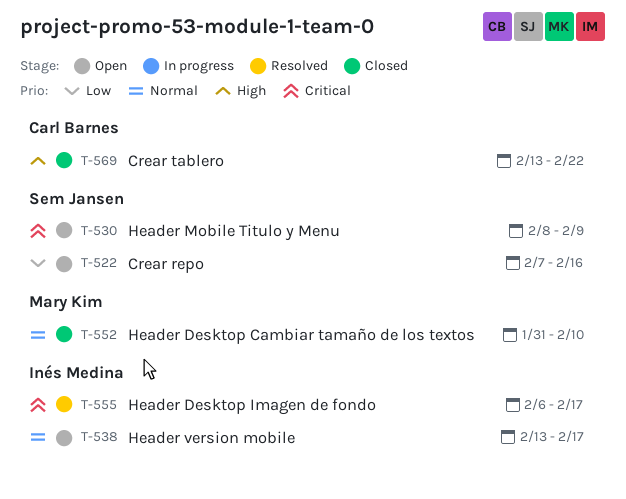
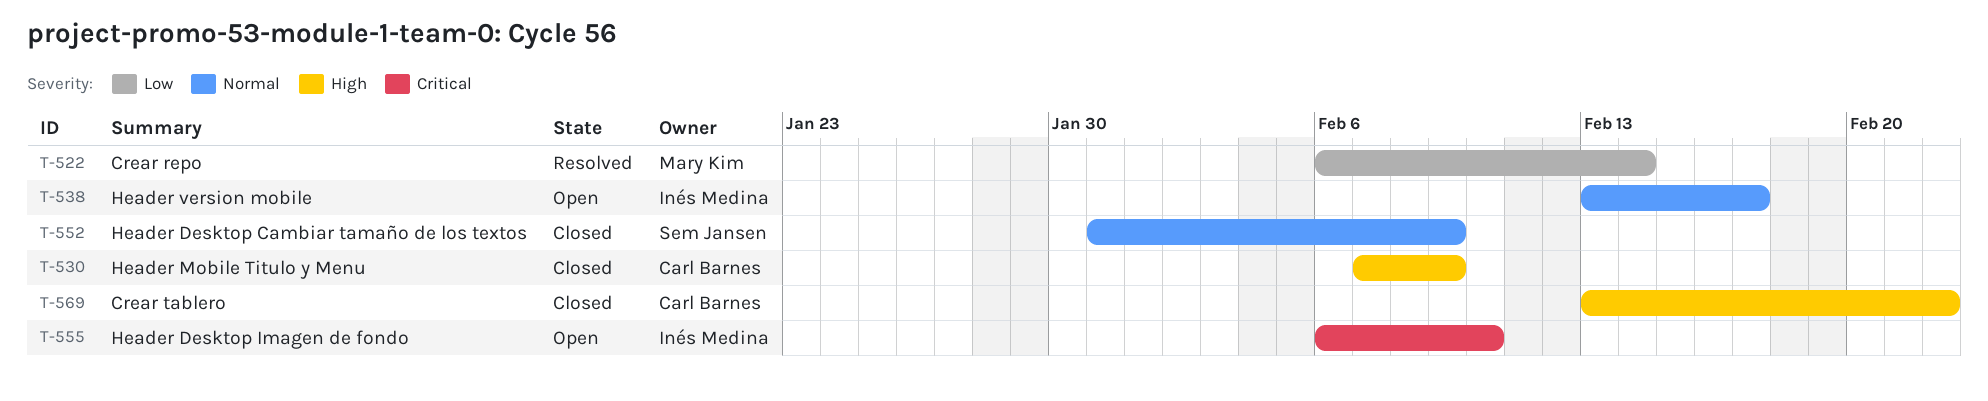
T-522, status: Open -> Resolved
T-522, owner: Sem Jansen -> Mary Kim
T-522, start: Feb 7 -> Feb 6
T-522, due: Feb 16 -> Feb 14
T-530, status: Open -> Closed
T-530, owner: Sem Jansen -> Carl Barnes
T-530, priority: Critical -> High
T-530, start: Feb 8 -> Feb 7
T-552, owner: Mary Kim -> Sem Jansen
T-552, due: Feb 10 -> Feb 9
T-555, status: Resolved -> Open
T-555, due: Feb 17 -> Feb 10

